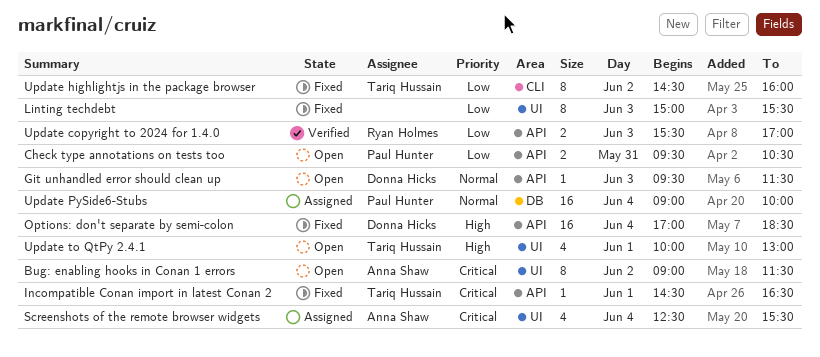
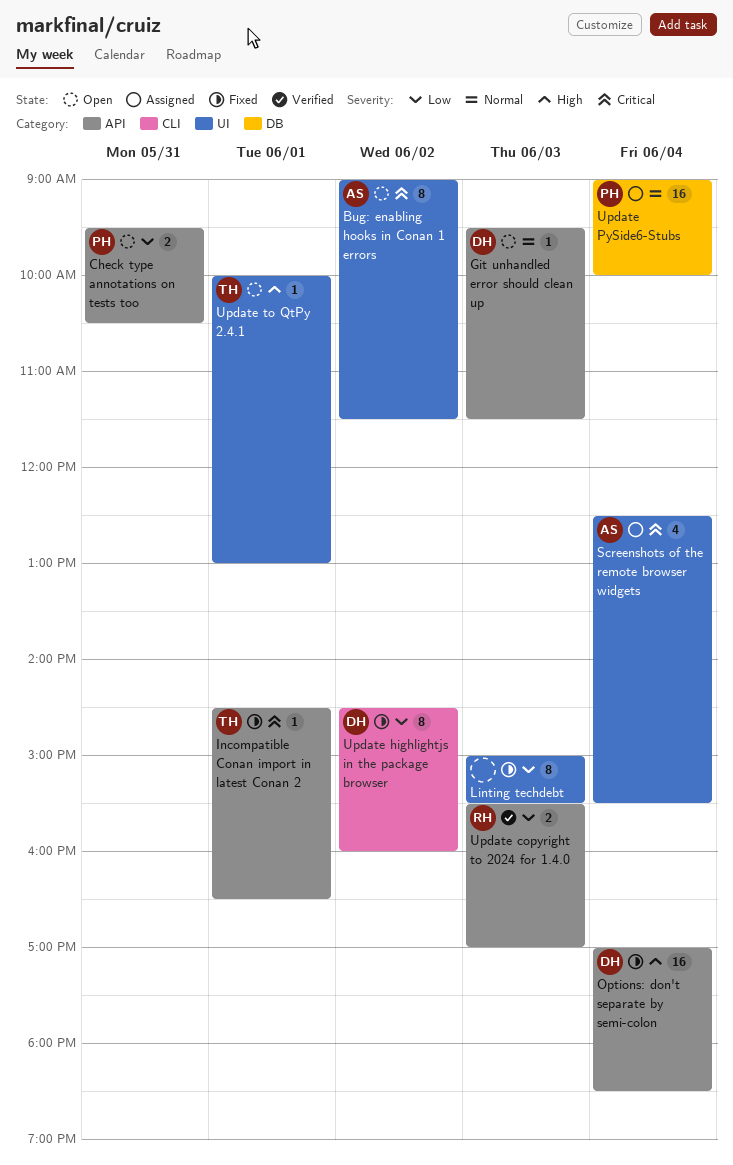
Update highlightjs in the package browser, owner: Tariq Hussain -> Donna Hicks
Update to QtPy 2.4.1, estimate: 4 -> 1

